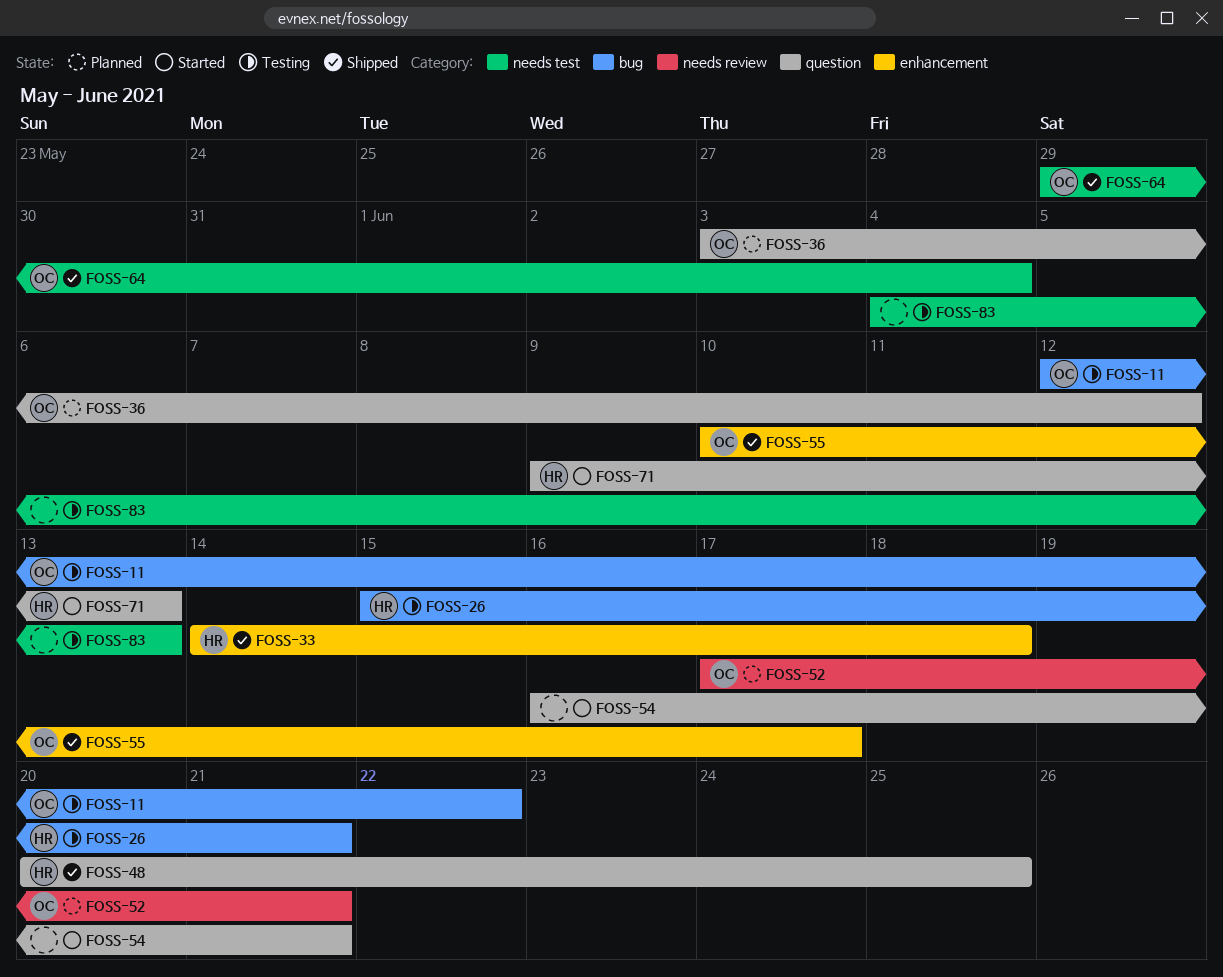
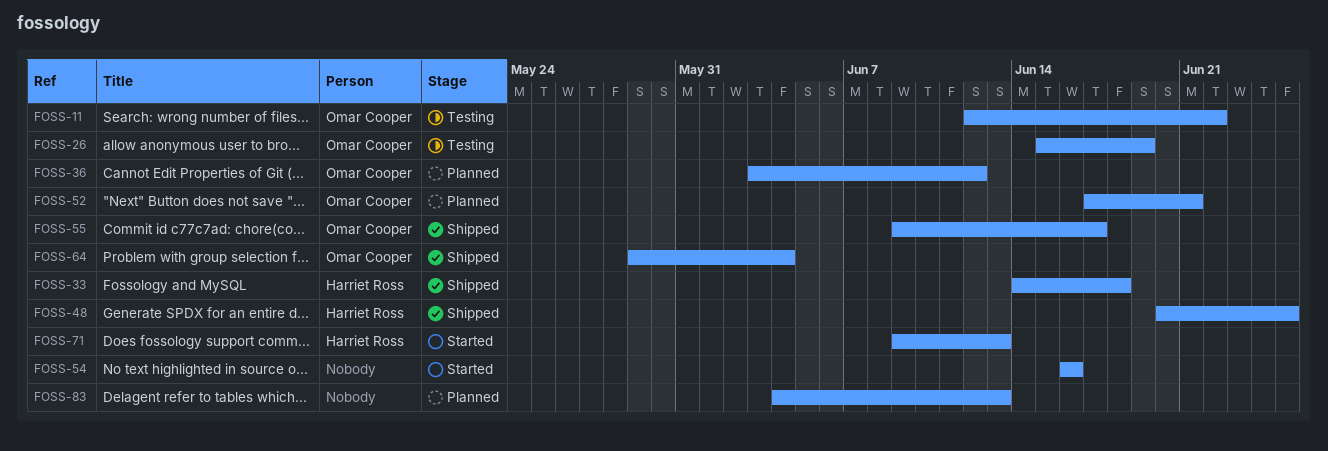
FOSS-26, owner: Harriet Ross -> Omar Cooper
FOSS-26, due: Jun 21 -> Jun 19
FOSS-54, due: Jun 21 -> Jun 16
FOSS-55, start: Jun 10 -> Jun 9
FOSS-83, status: Testing -> Planned

